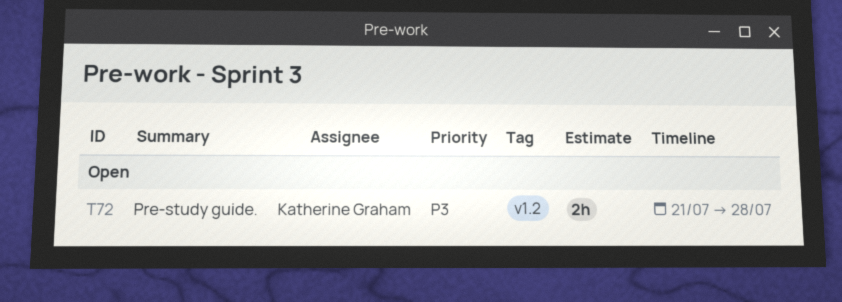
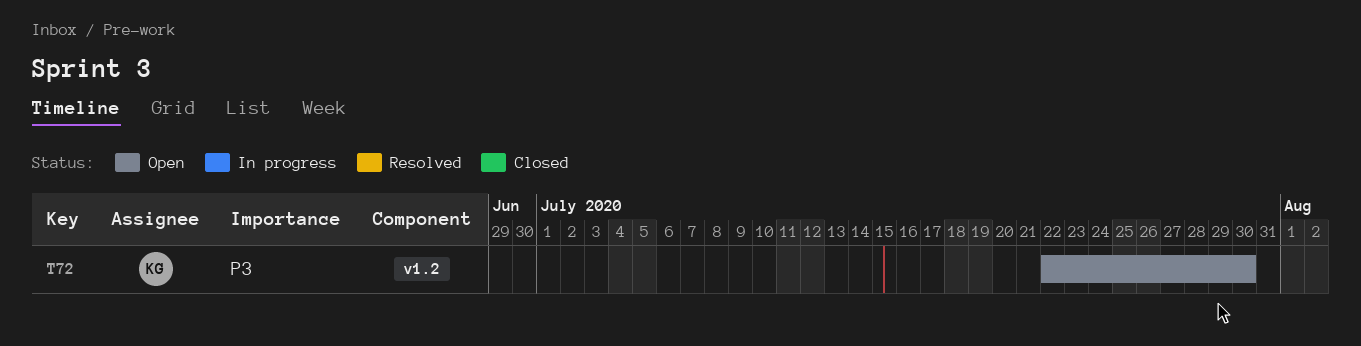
T72, start: Jul 21 -> Jul 22
T72, due: Jul 28 -> Jul 30

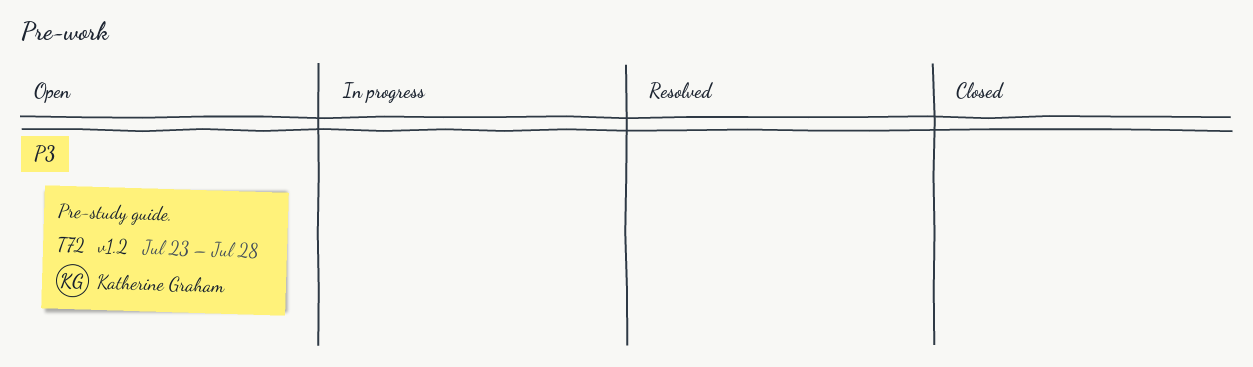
T72, start: Jul 22 -> Jul 23
T72, due: Jul 30 -> Jul 28

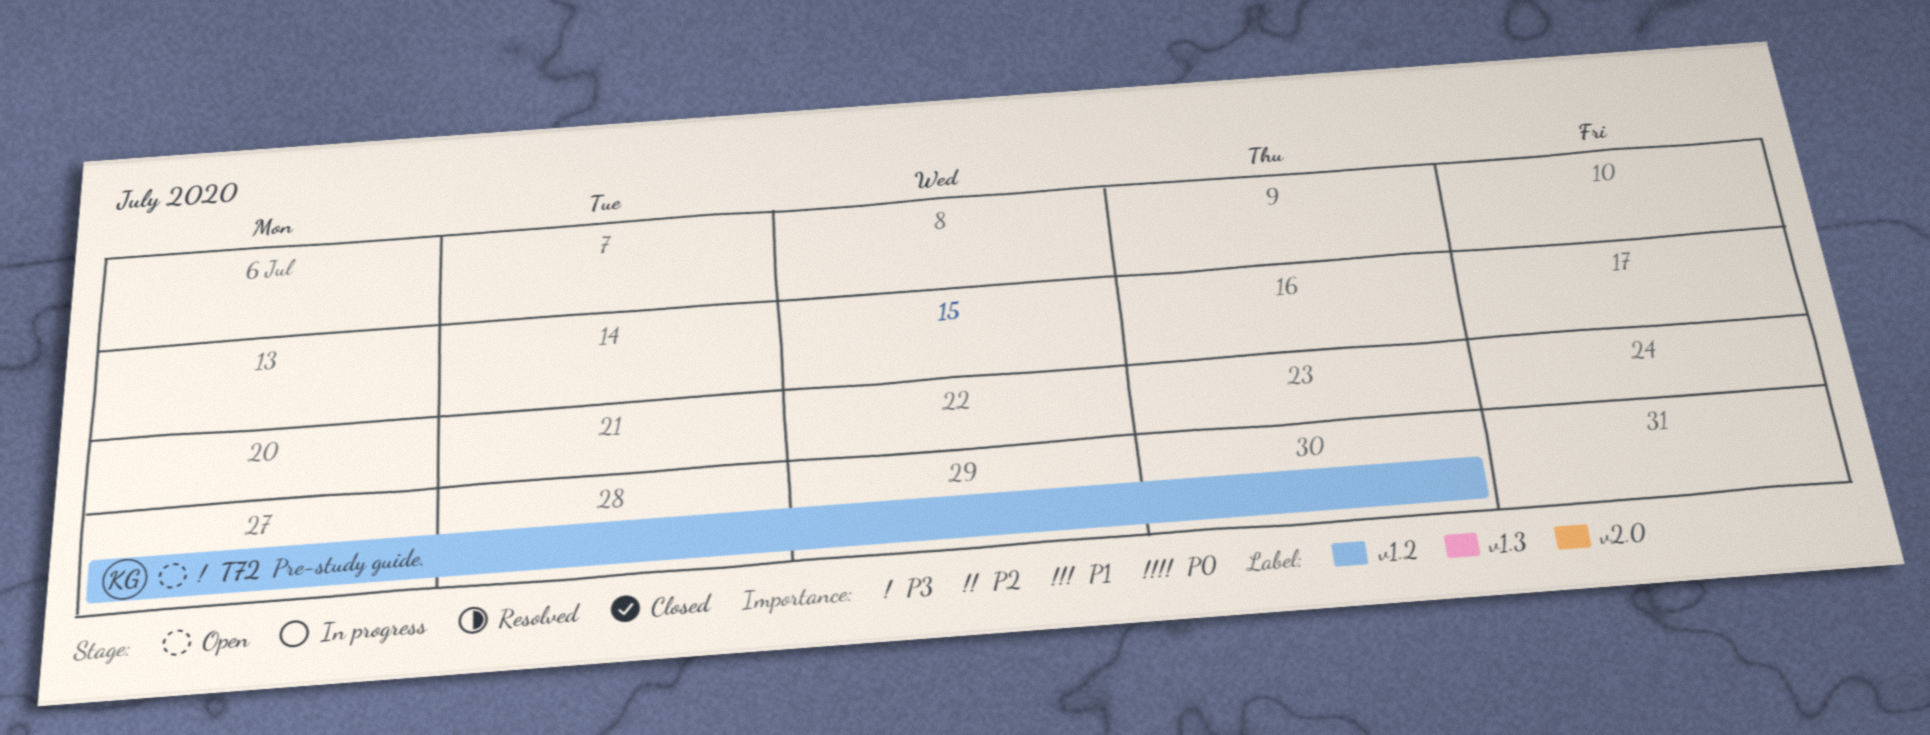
T72, start: Jul 23 -> Jul 27
T72, due: Jul 28 -> Jul 30

